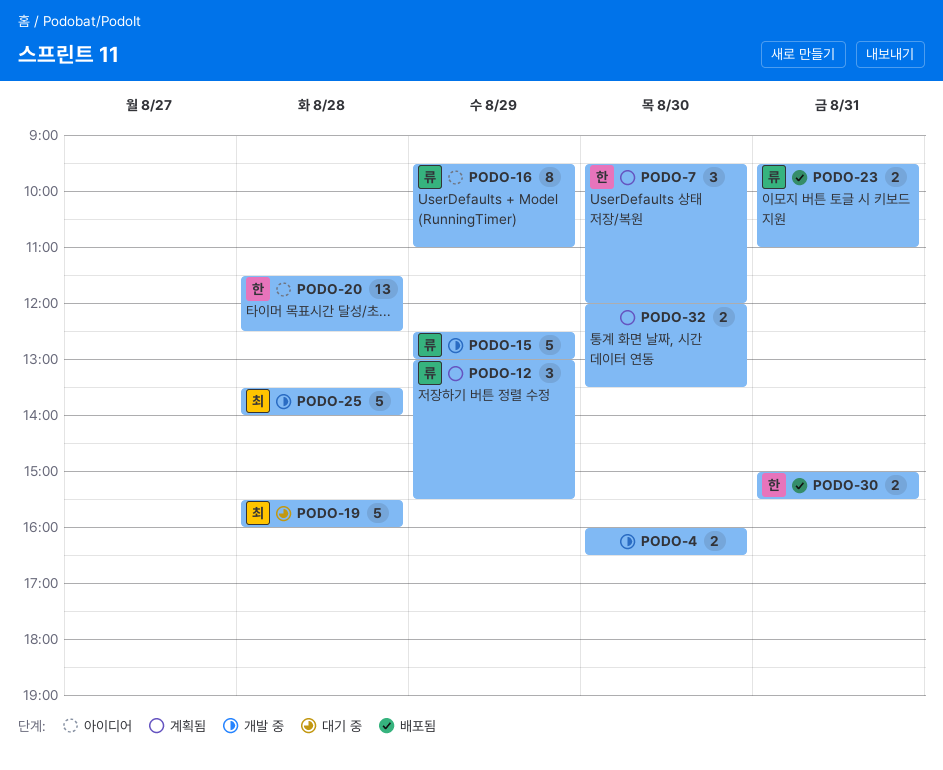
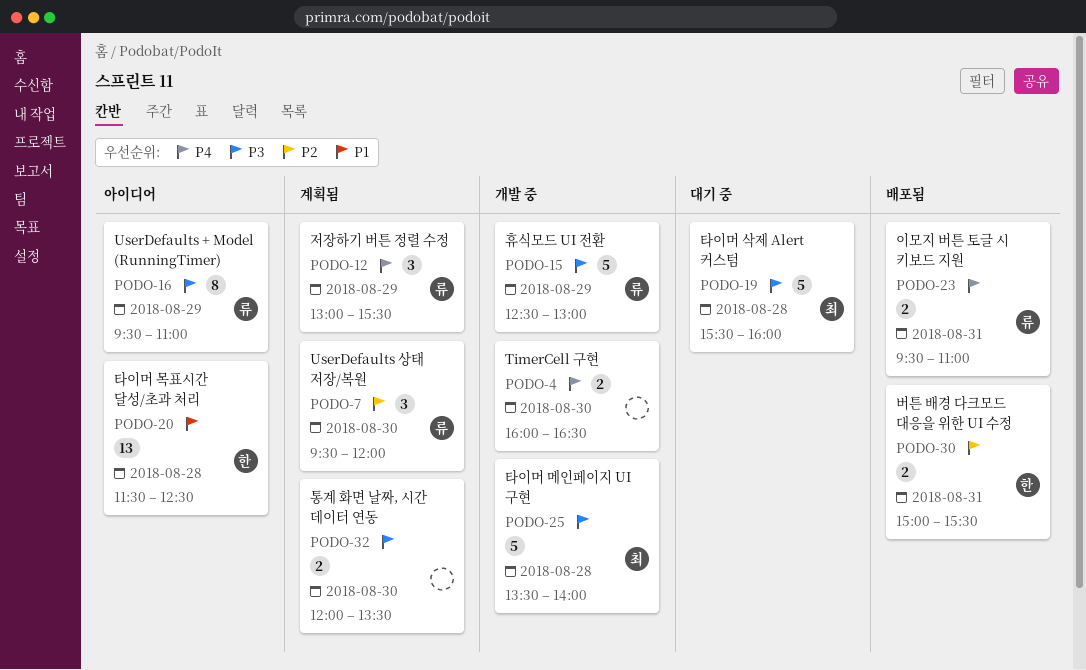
PODO-7, owner: 한 -> 류

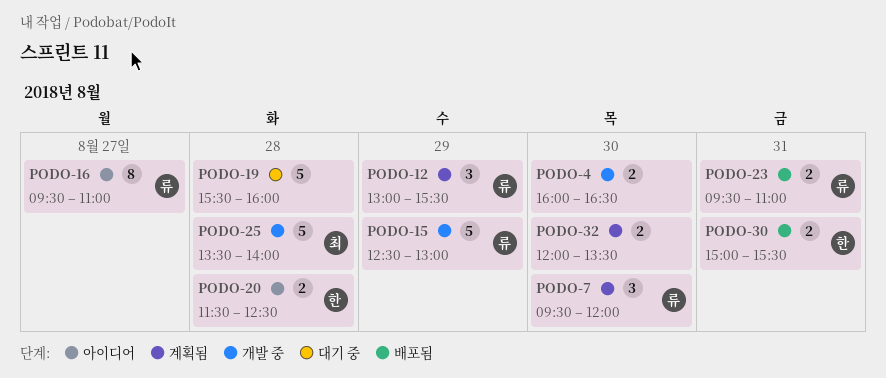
PODO-16, day: Aug 29 -> Aug 27
PODO-19, owner: 최 -> none
PODO-20, estimate: 13 -> 2

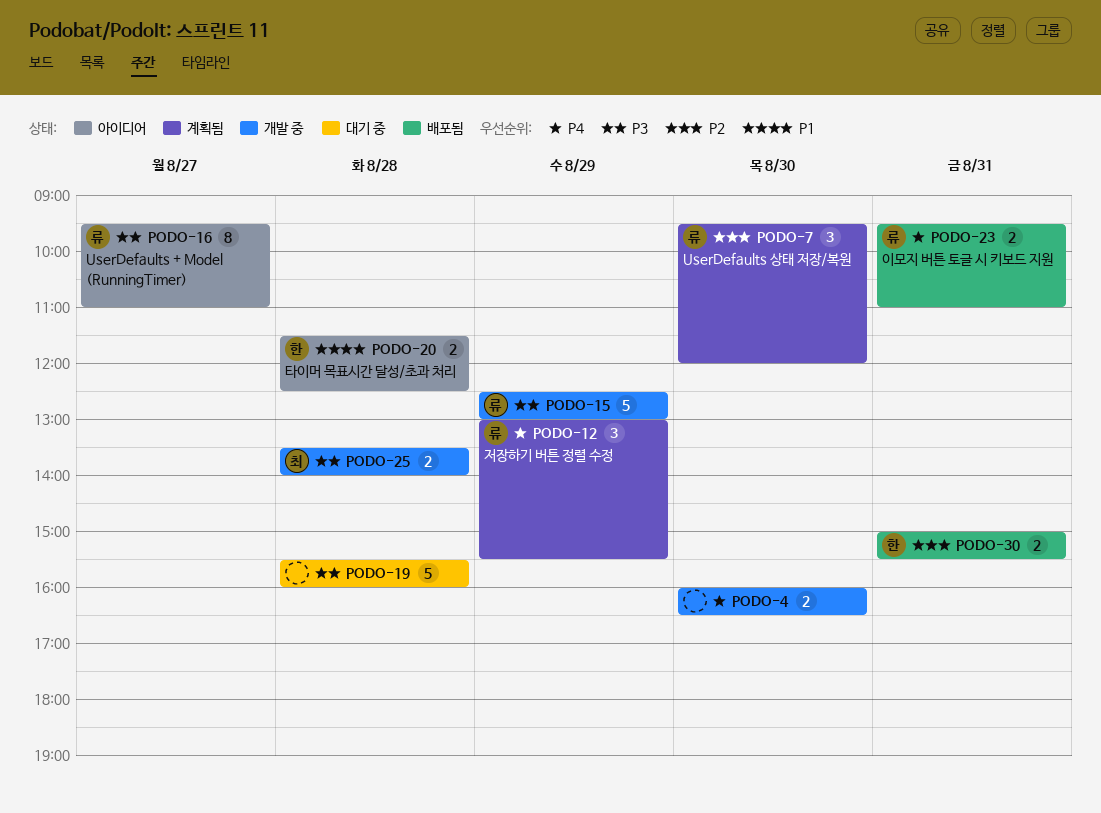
PODO-25, estimate: 5 -> 2
PODO-32: present -> none

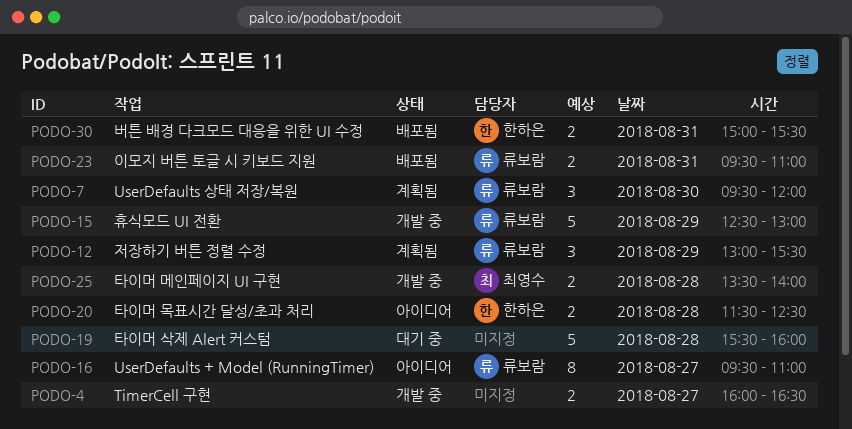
PODO-4, day: Aug 30 -> Aug 27

